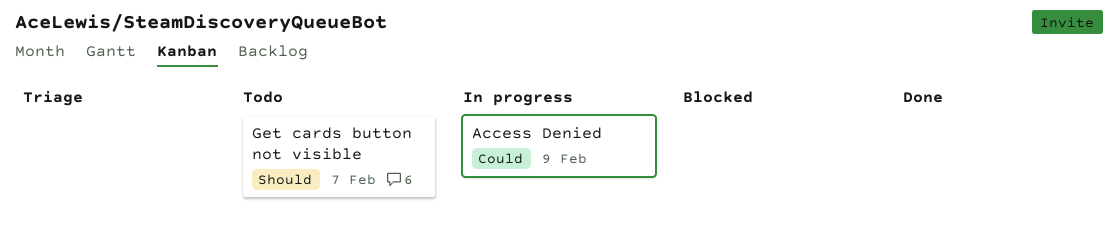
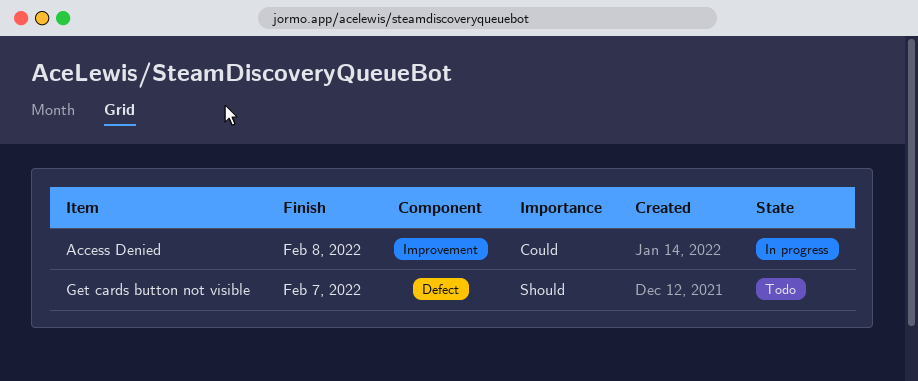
Access Denied, due: Feb 9 -> Feb 8

